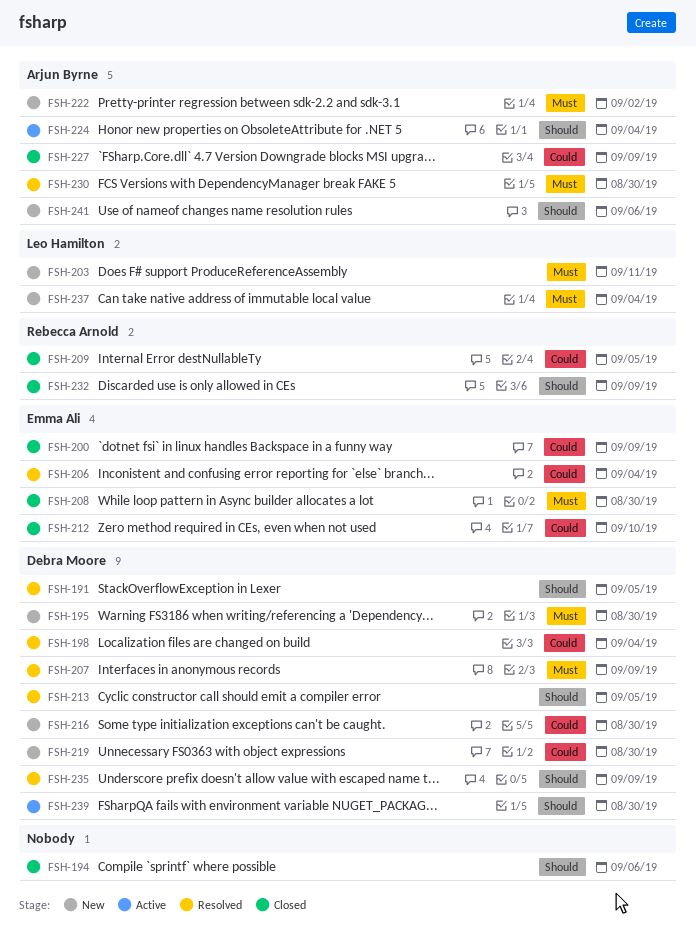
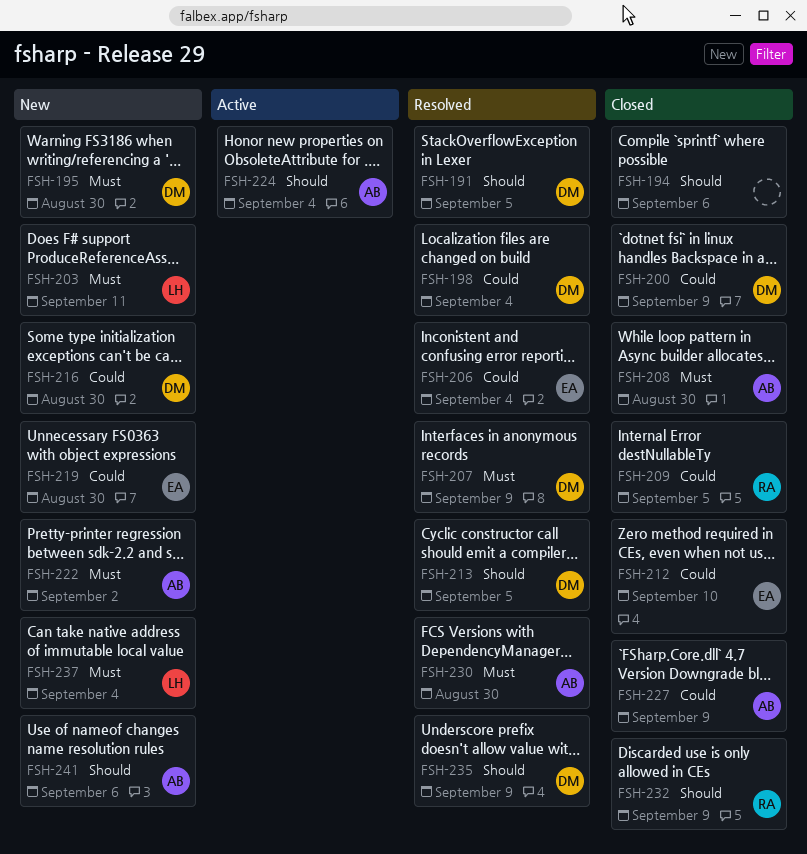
FSH-200, owner: Emma Ali -> Debra Moore
FSH-208, owner: Emma Ali -> Arjun Byrne
FSH-219, owner: Debra Moore -> Emma Ali
FSH-239: present -> none

